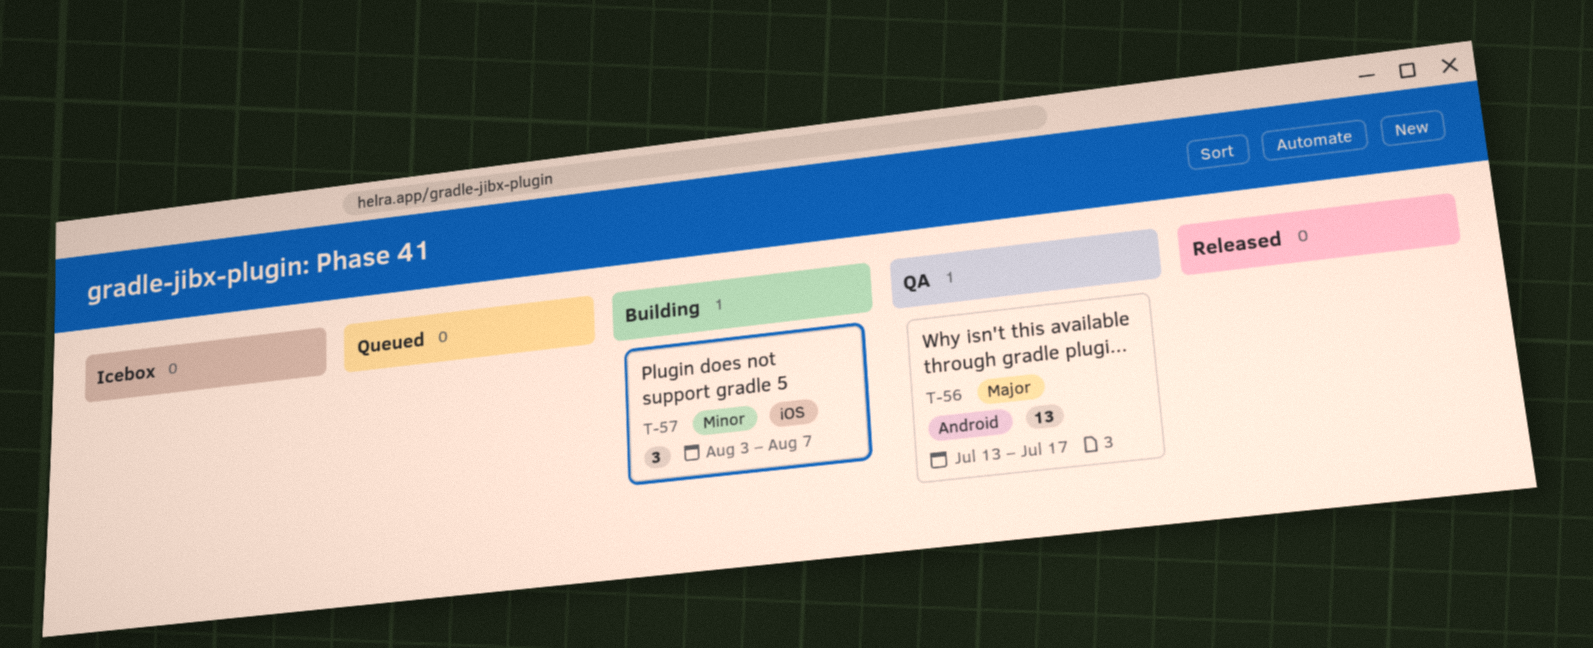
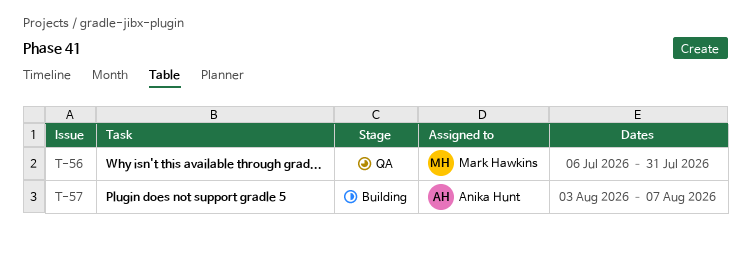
T-56, start: Jul 13 -> Jul 6
T-56, due: Jul 17 -> Jul 31

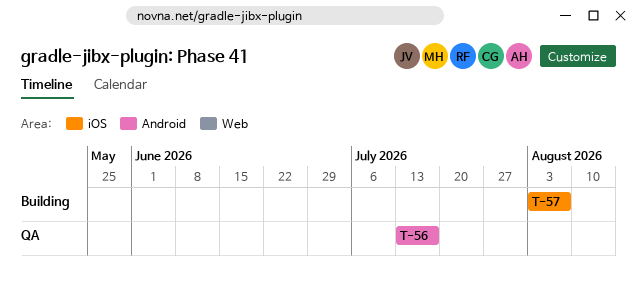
T-56, start: Jul 6 -> Jul 13
T-56, due: Jul 31 -> Jul 17

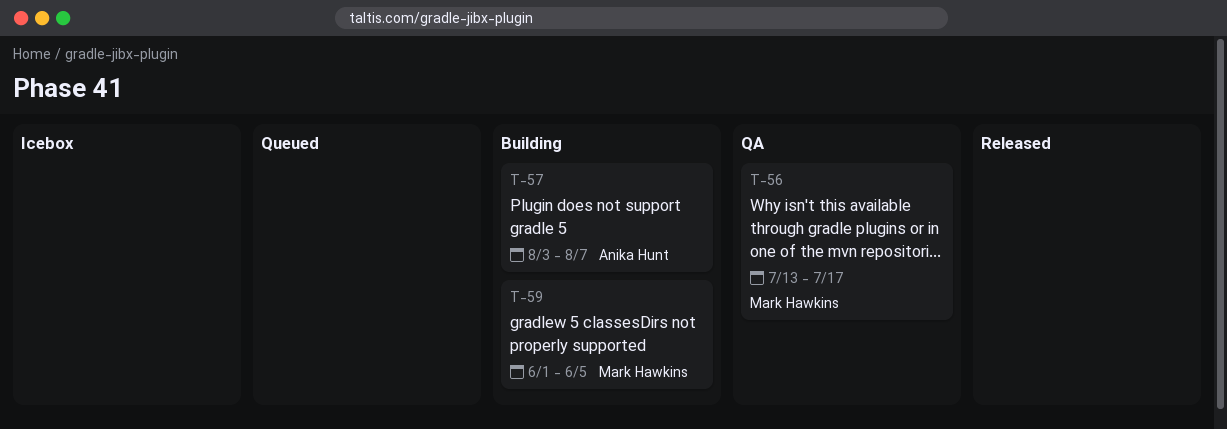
T-59: none -> present

